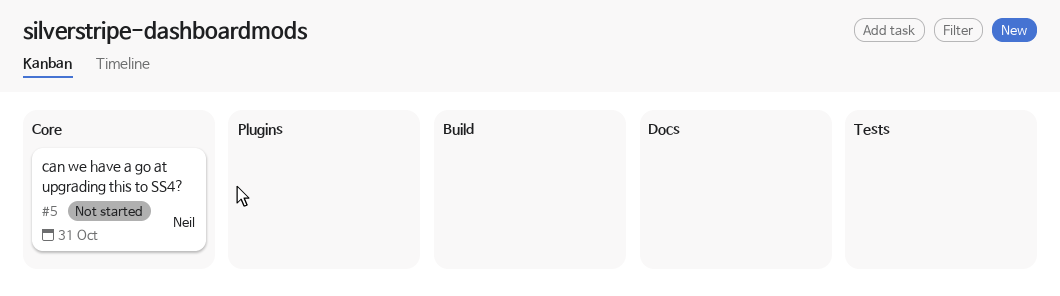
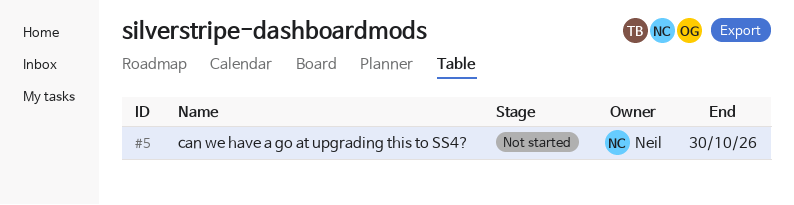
#5, due: Oct 31 -> Oct 30

